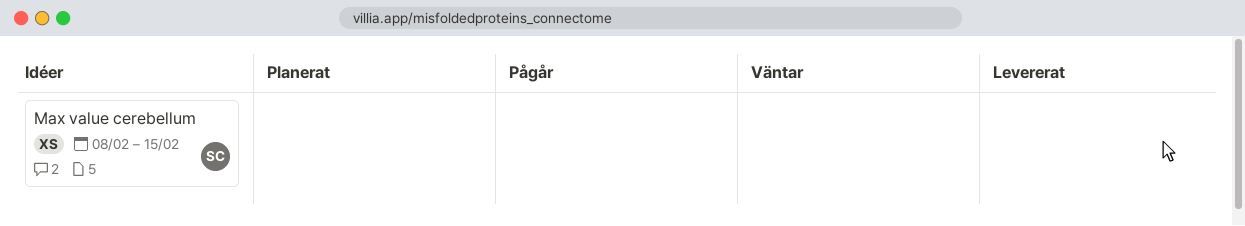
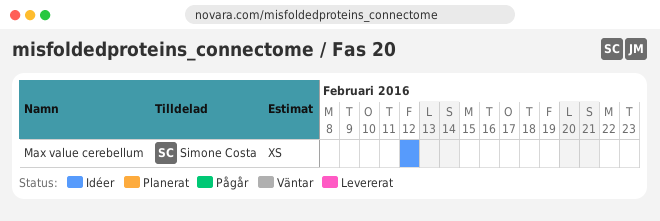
Max value cerebellum, start: Feb 8 -> Feb 12
Max value cerebellum, due: Feb 15 -> Feb 12

